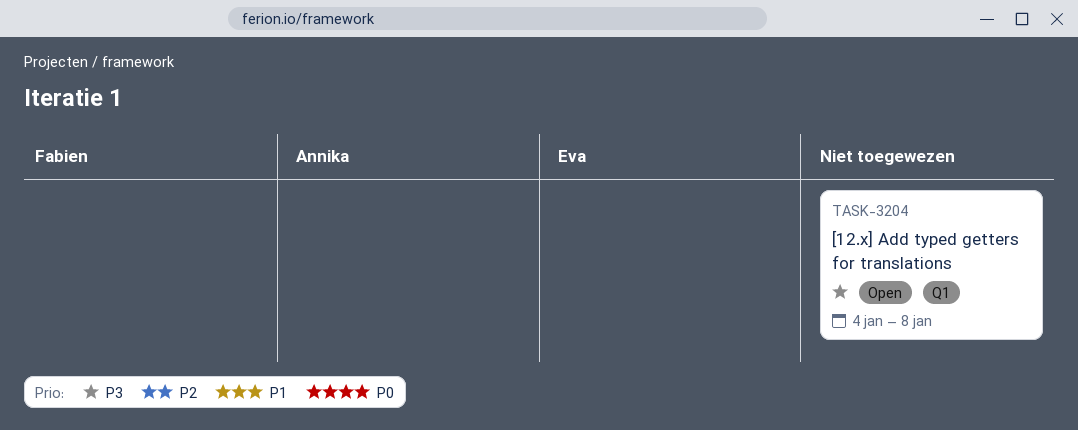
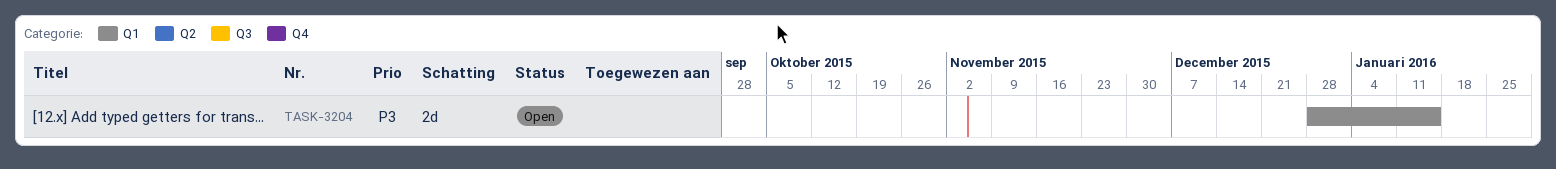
TASK-3204, start: Jan 4 -> Dec 28
TASK-3204, due: Jan 8 -> Jan 15

